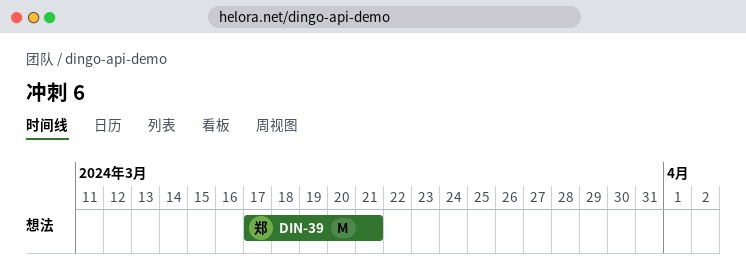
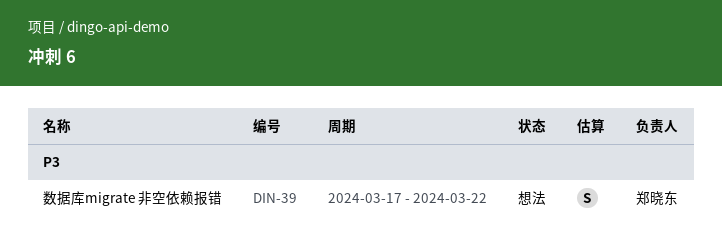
DIN-39, estimate: M -> S
DIN-39, due: Mar 21 -> Mar 22

